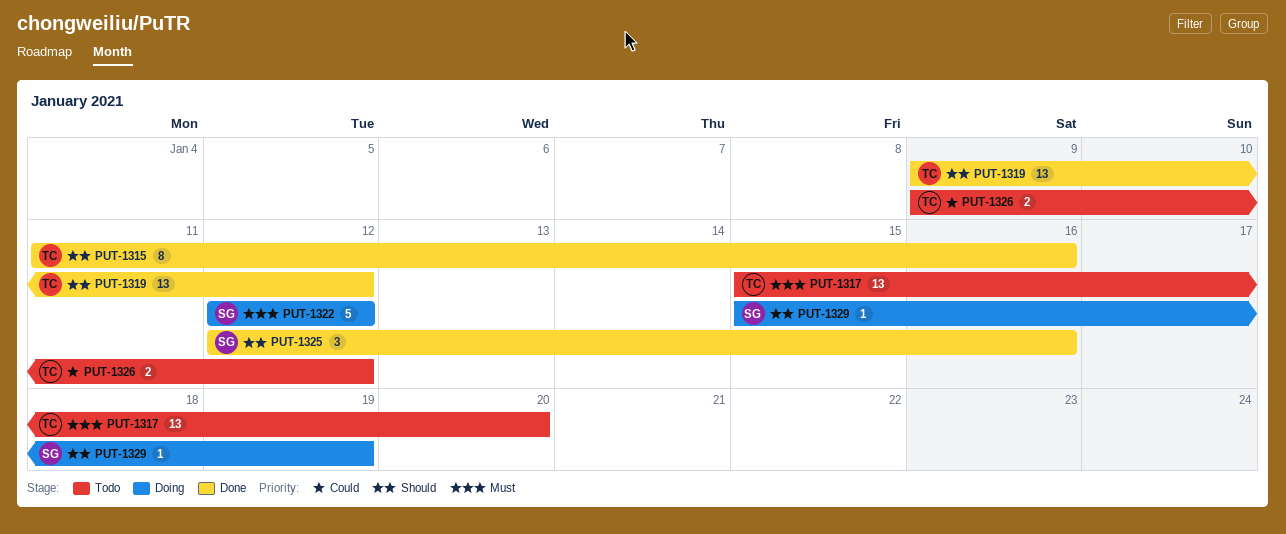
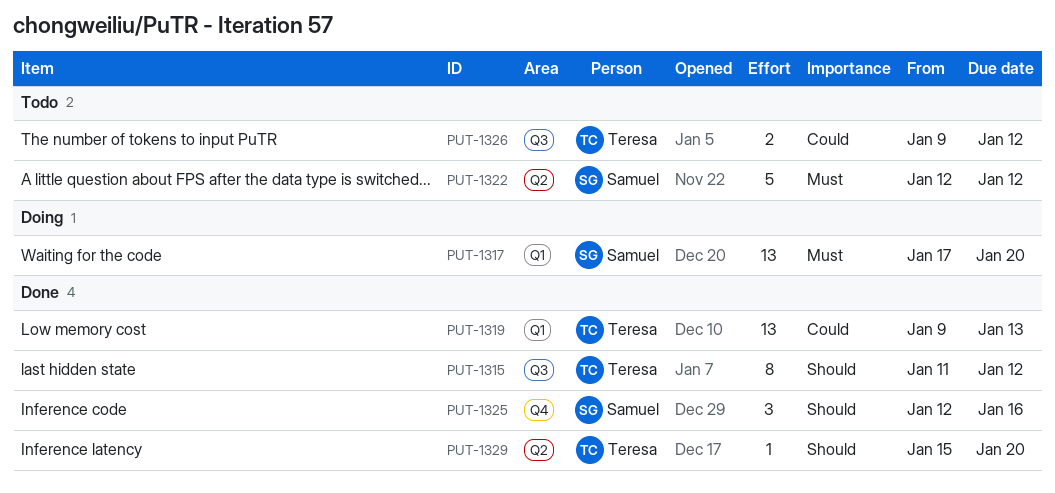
PUT-1315, due: Jan 16 -> Jan 12
PUT-1317, status: Todo -> Doing
PUT-1317, owner: Teresa -> Samuel
PUT-1317, start: Jan 15 -> Jan 17
PUT-1319, priority: Should -> Could
PUT-1319, due: Jan 12 -> Jan 13
PUT-1322, status: Doing -> Todo
PUT-1329, status: Doing -> Done
PUT-1329, owner: Samuel -> Teresa
PUT-1329, due: Jan 19 -> Jan 20

